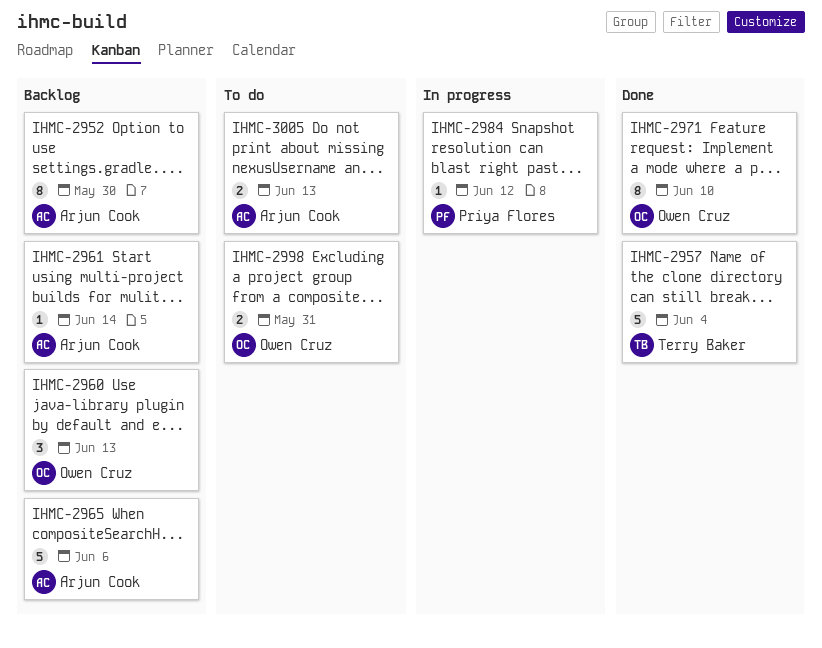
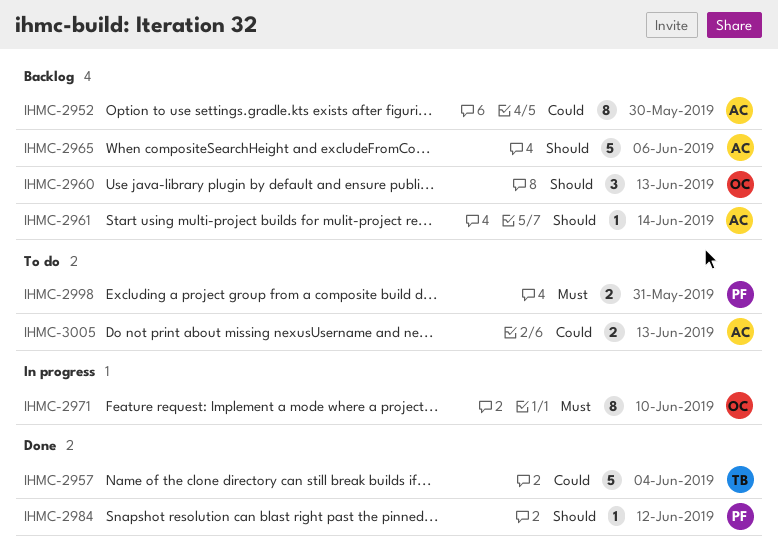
IHMC-2971, status: Done -> In progress
IHMC-2984, status: In progress -> Done
IHMC-2998, owner: Owen Cruz -> Priya Flores

